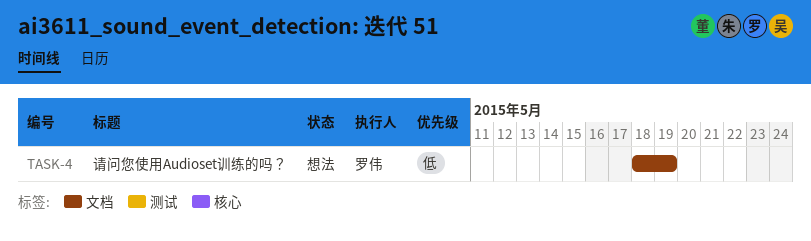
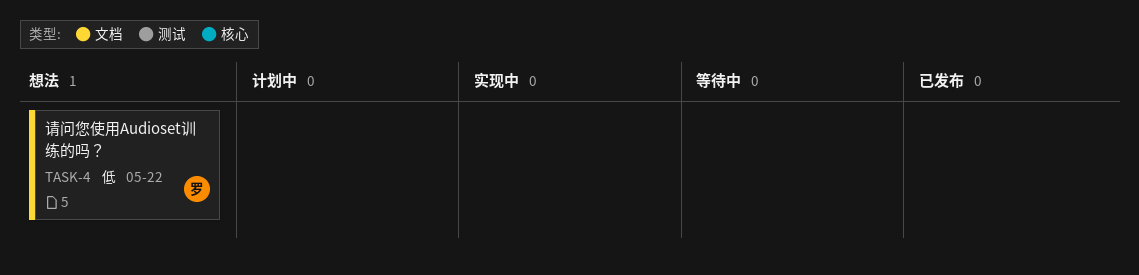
TASK-4, due: May 19 -> May 22

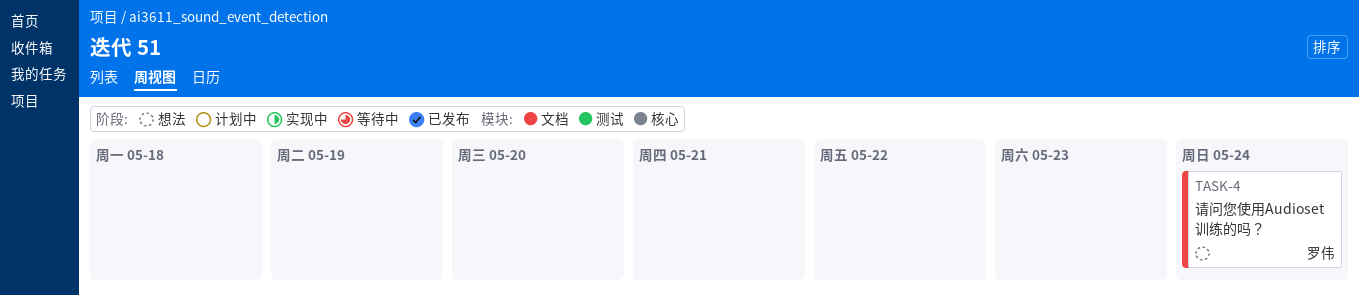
TASK-4, due: May 22 -> May 24

